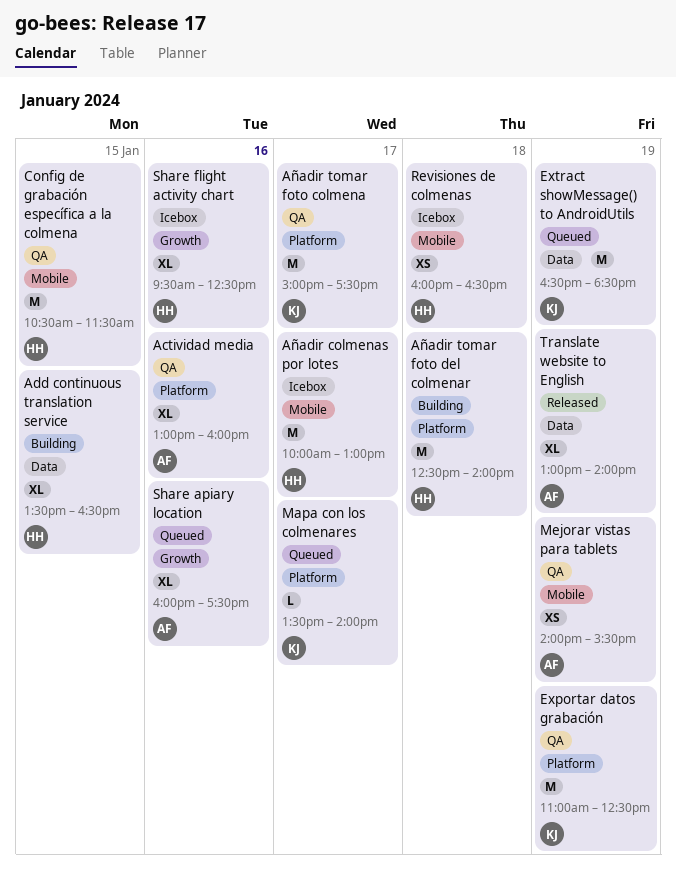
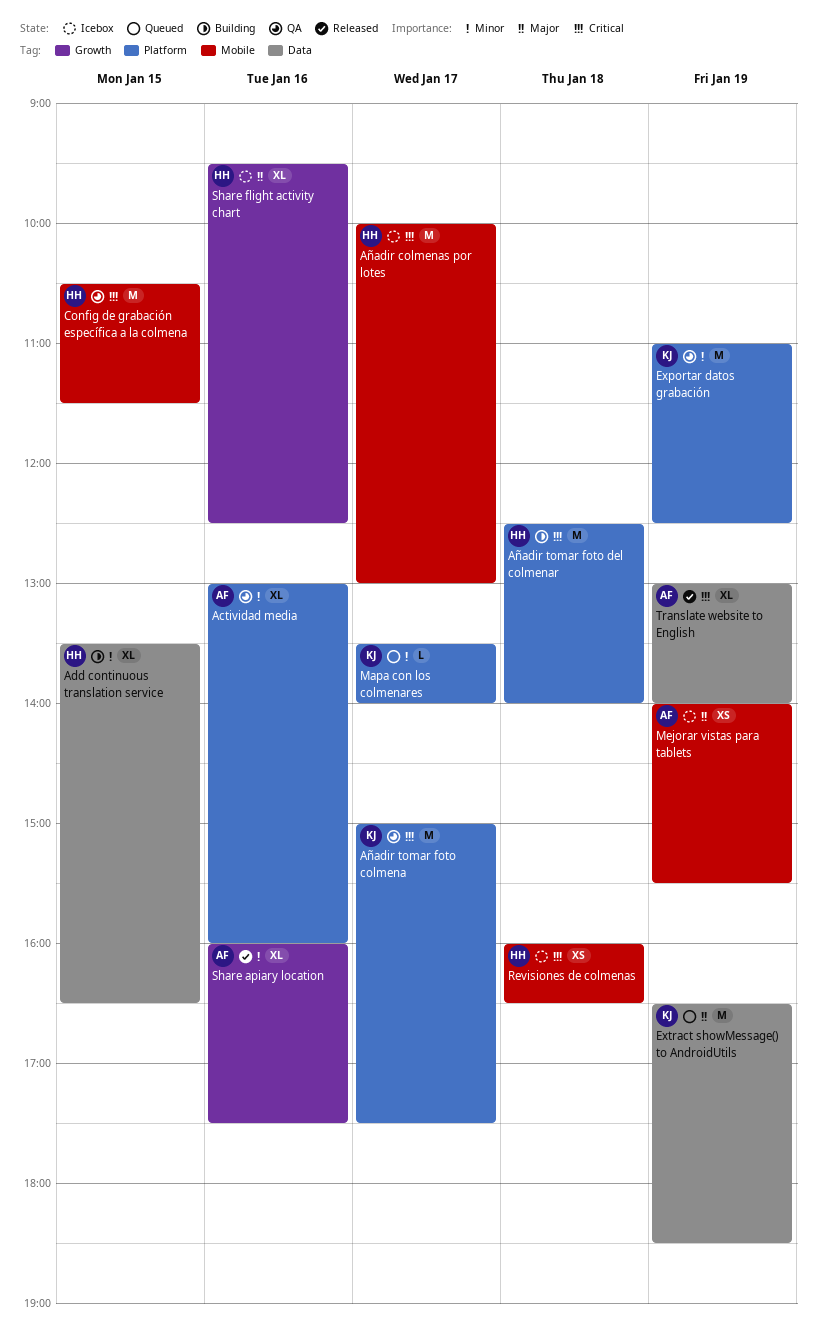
Mejorar vistas para tablets, status: QA -> Icebox
Share apiary location, status: Queued -> Released

